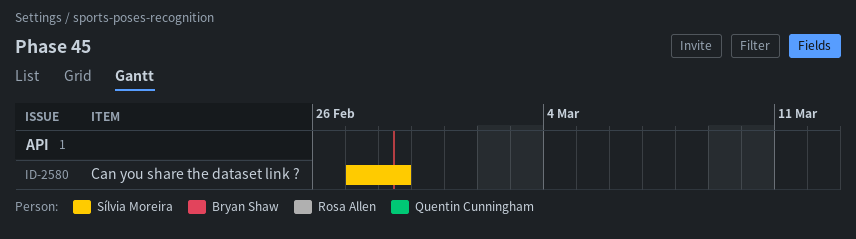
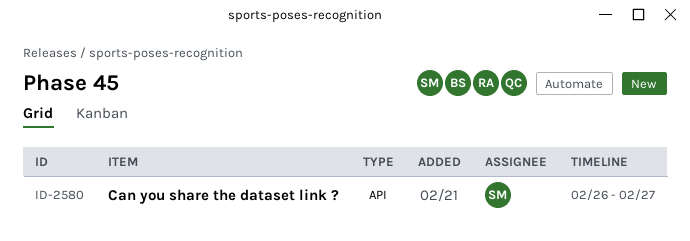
ID-2580, start: Feb 27 -> Feb 26
ID-2580, due: Feb 28 -> Feb 27

